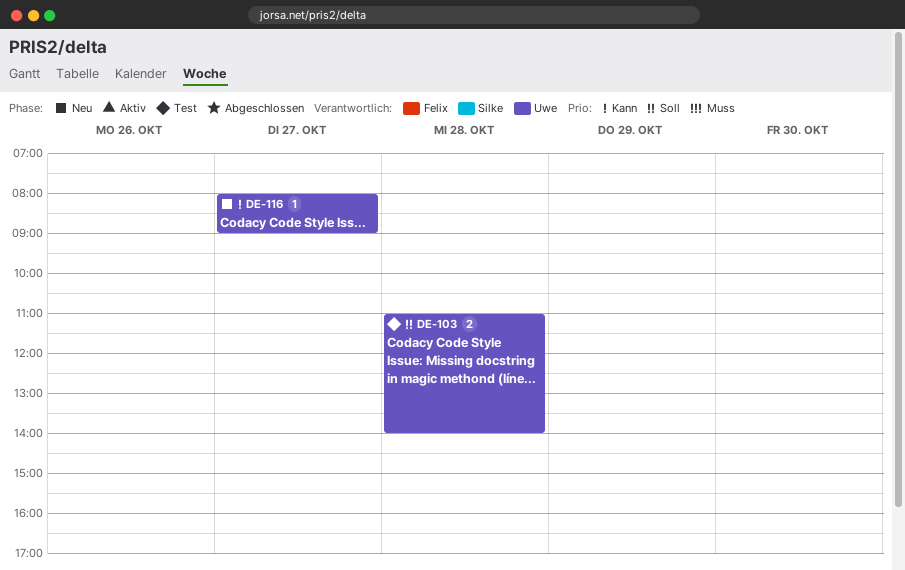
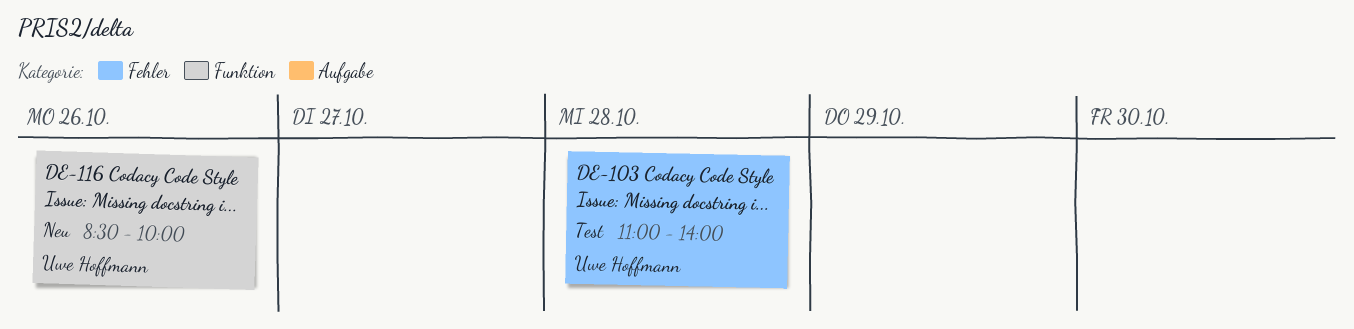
DE-116, day: Oct 27 -> Oct 26
DE-116, begins: 08:00 -> 08:30
DE-116, ends: 09:00 -> 10:00

